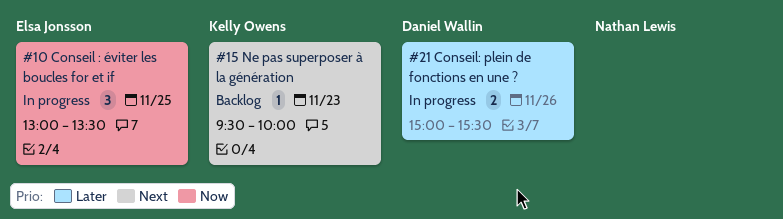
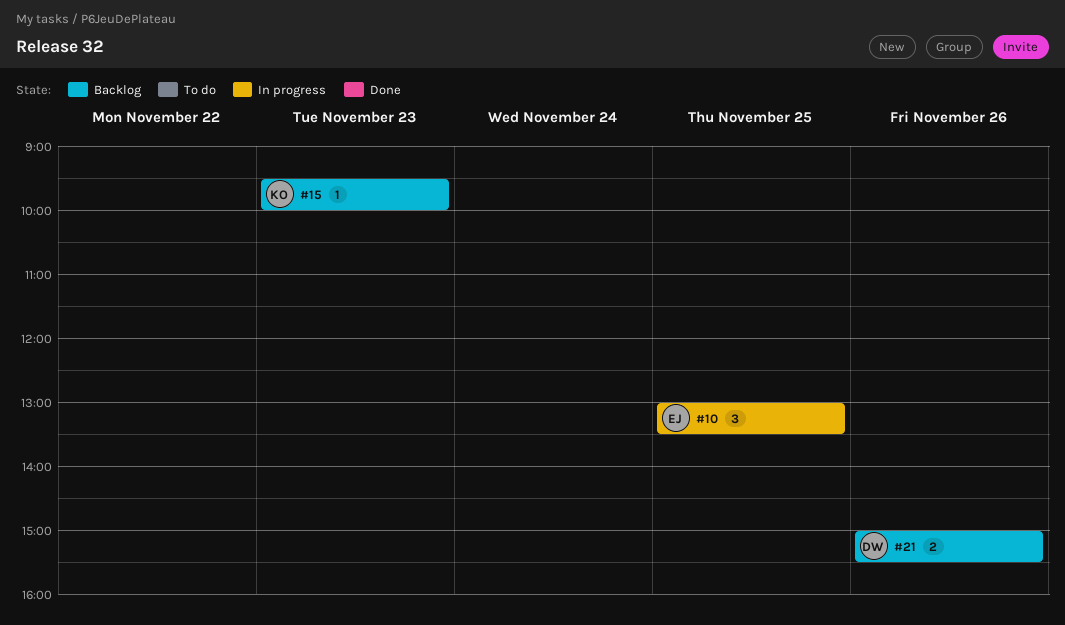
#21, status: In progress -> Backlog

